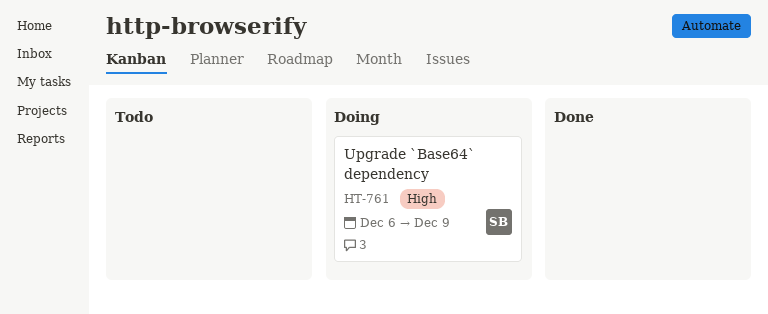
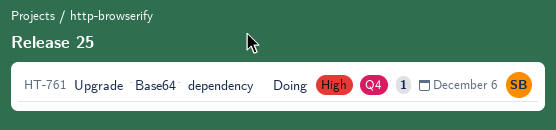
HT-761, due: Dec 9 -> Dec 6

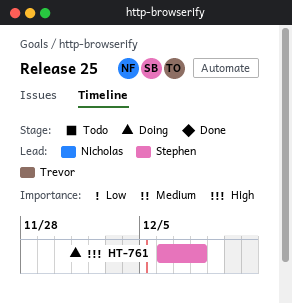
HT-761, due: Dec 6 -> Dec 8

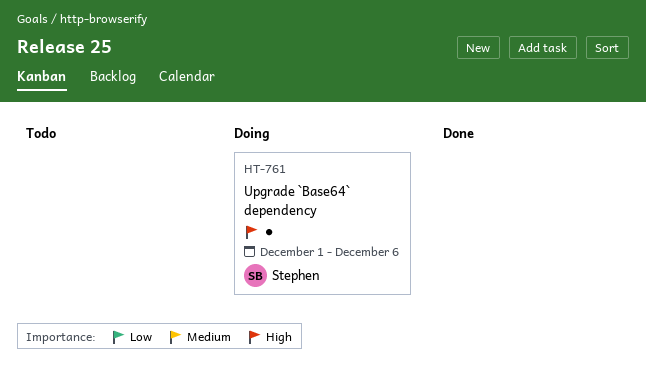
HT-761, start: Dec 6 -> Dec 1
HT-761, due: Dec 8 -> Dec 6

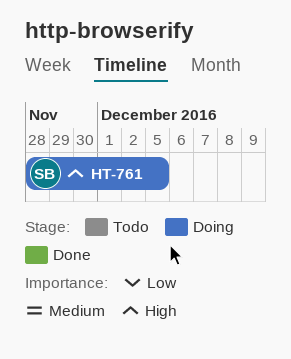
HT-761, start: Dec 1 -> Nov 28
HT-761, due: Dec 6 -> Dec 5

